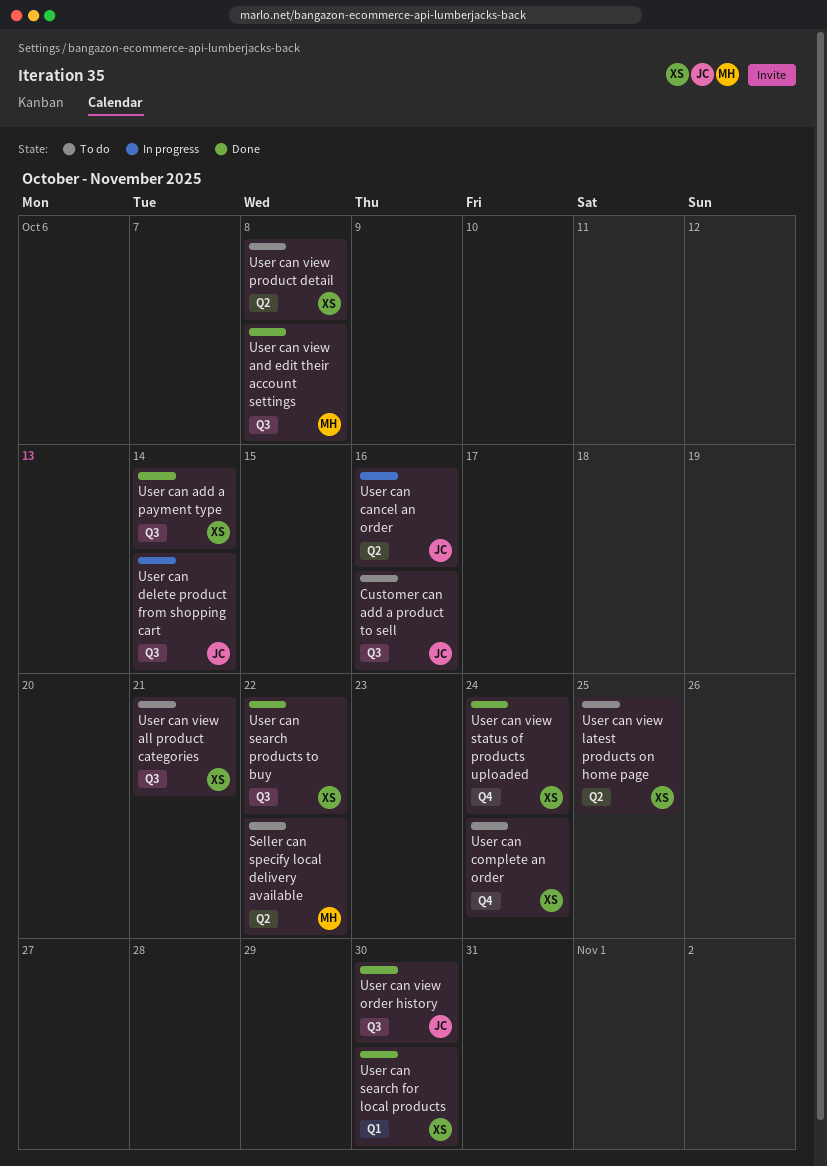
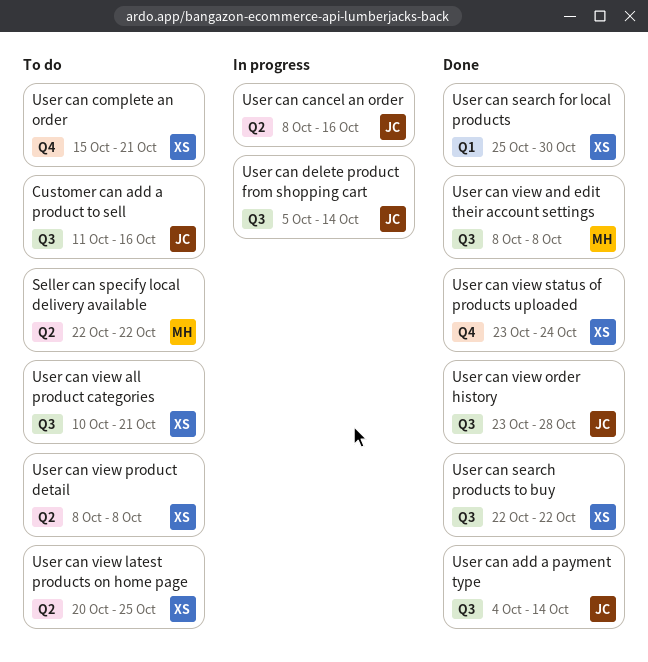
User can add a payment type, owner: XS -> JC
User can complete an order, due: Oct 24 -> Oct 21
User can view order history, due: Oct 30 -> Oct 28

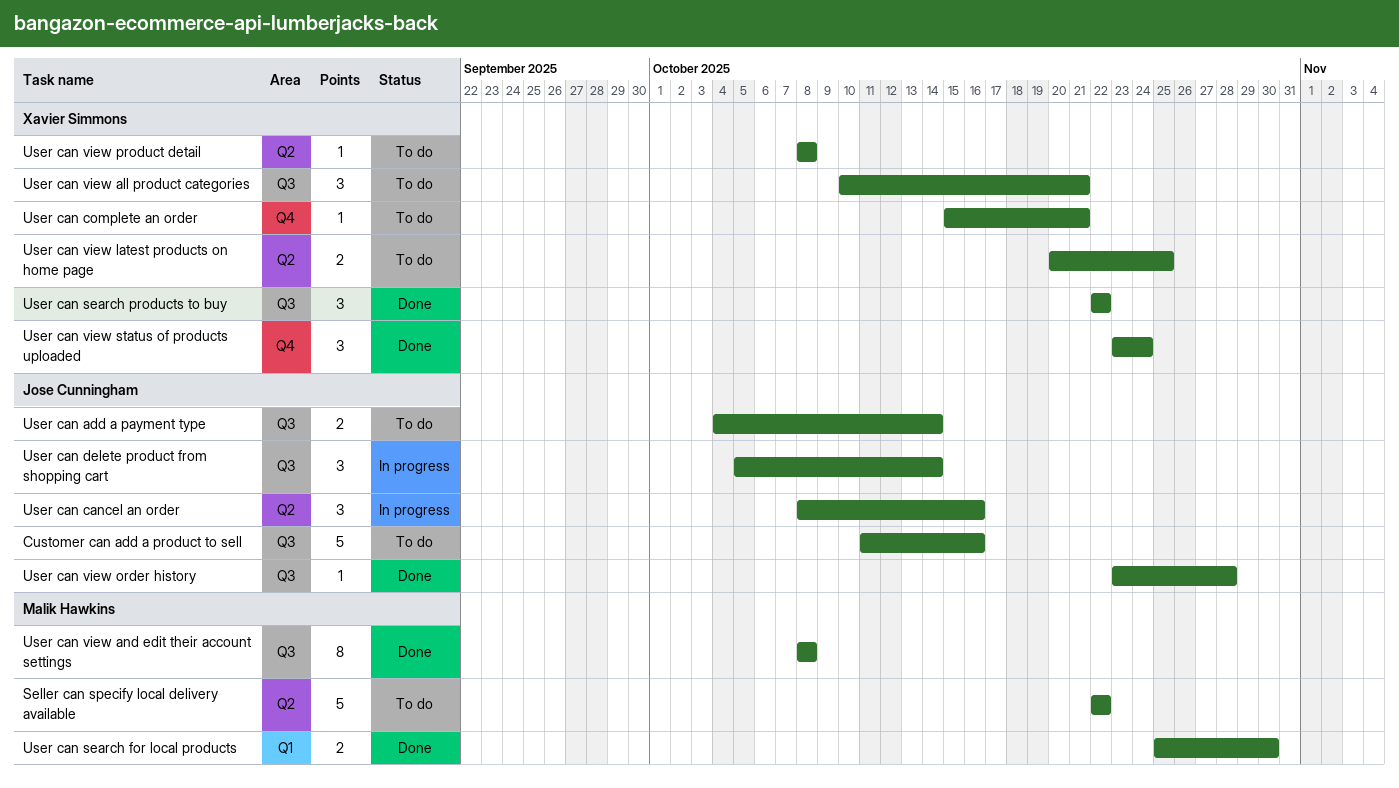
User can add a payment type, status: Done -> To do
User can search for local products, owner: Xavier Simmons -> Malik Hawkins

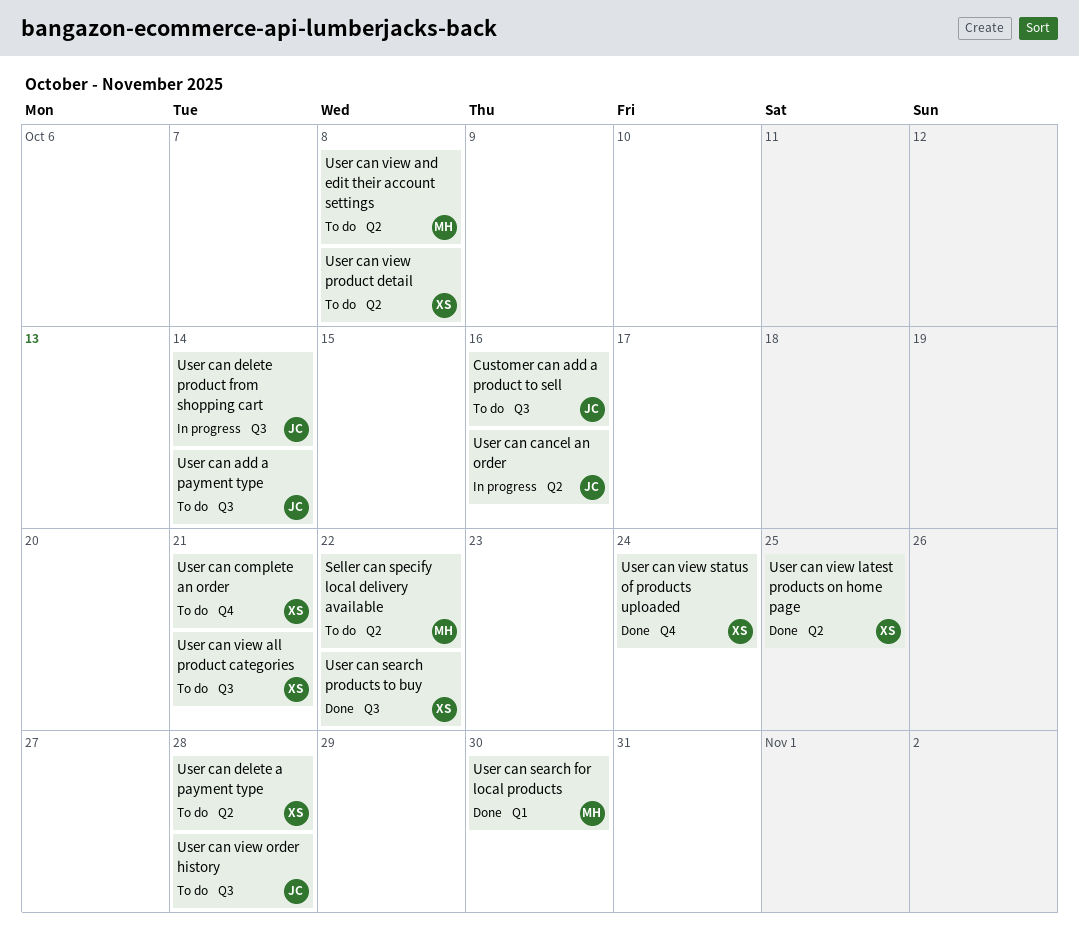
User can delete a payment type: none -> present
User can view and edit their account settings, status: Done -> To do
User can view and edit their account settings, label: Q3 -> Q2
User can view latest products on home page, status: To do -> Done
User can view order history, status: Done -> To do

